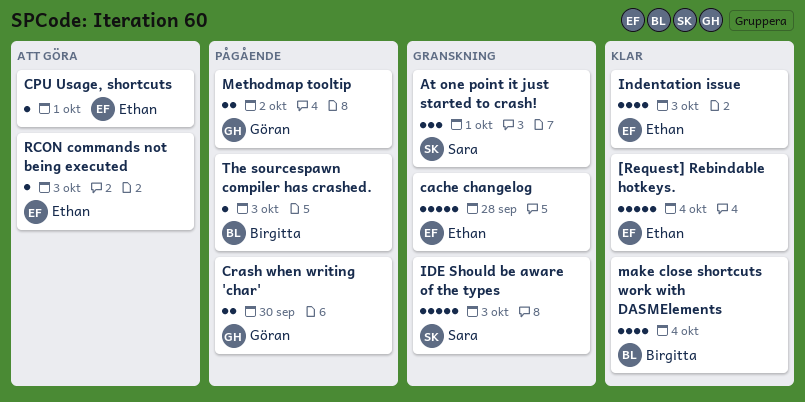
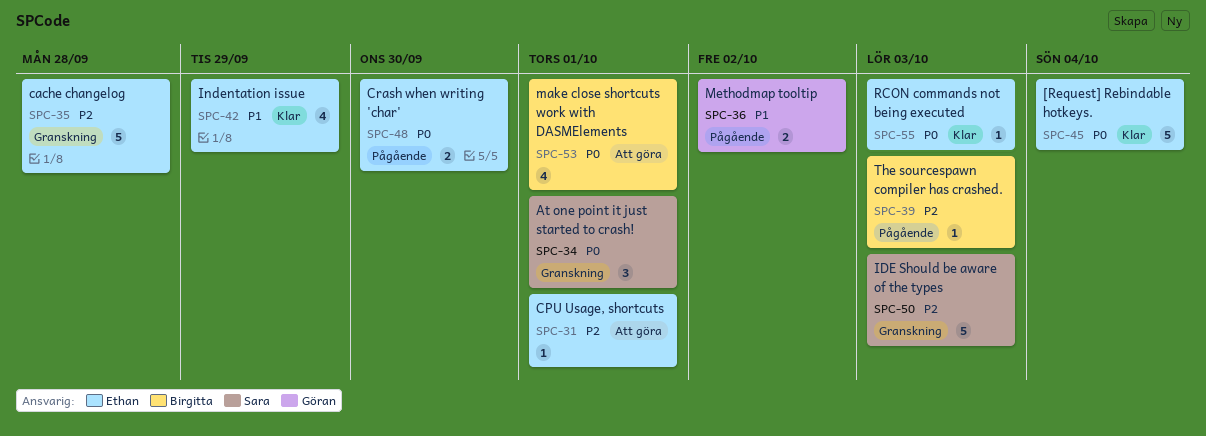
Crash when writing 'char', owner: Göran -> Ethan
Indentation issue, due: Oct 3 -> Sep 29
make close shortcuts work with DASMElements, status: Klar -> Att göra
make close shortcuts work with DASMElements, due: Oct 4 -> Oct 1
RCON commands not being executed, status: Att göra -> Klar

